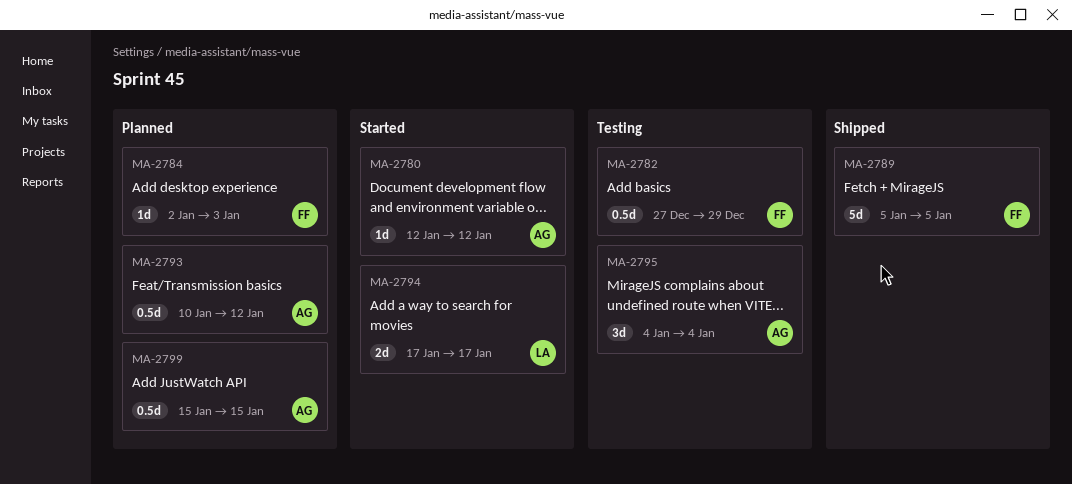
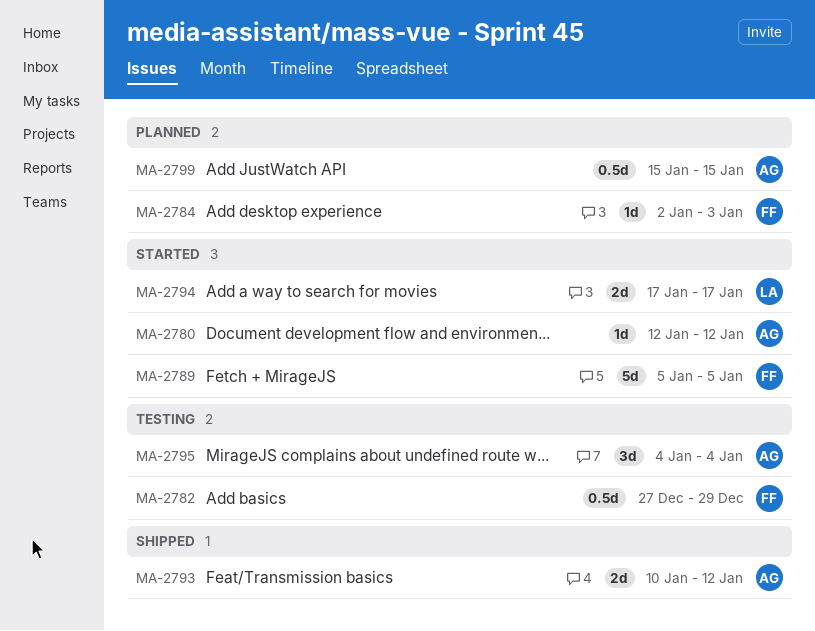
MA-2789, status: Shipped -> Started
MA-2793, status: Planned -> Shipped
MA-2793, estimate: 0.5d -> 2d

